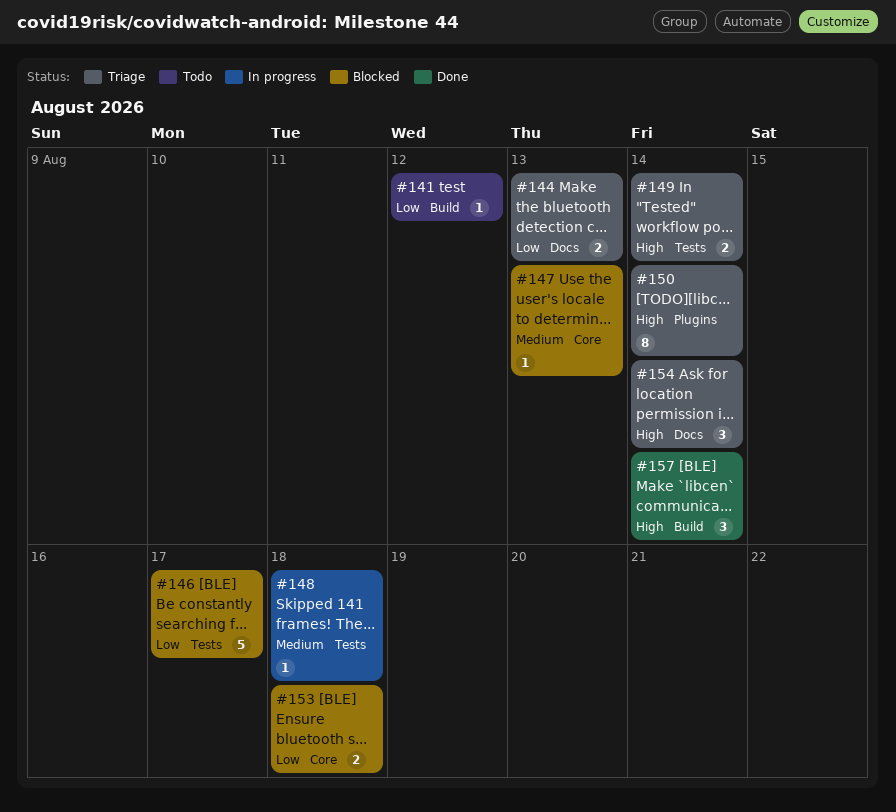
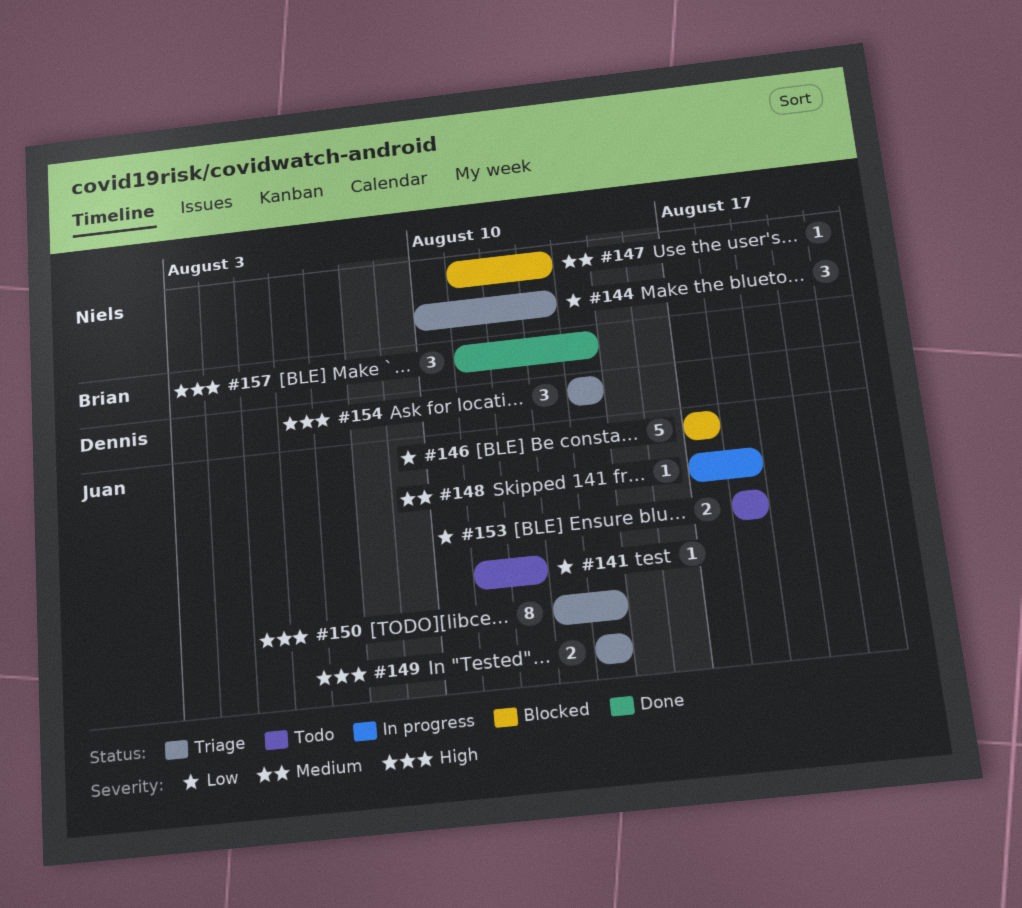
#144, estimate: 2 -> 3
#153, status: Blocked -> Todo

